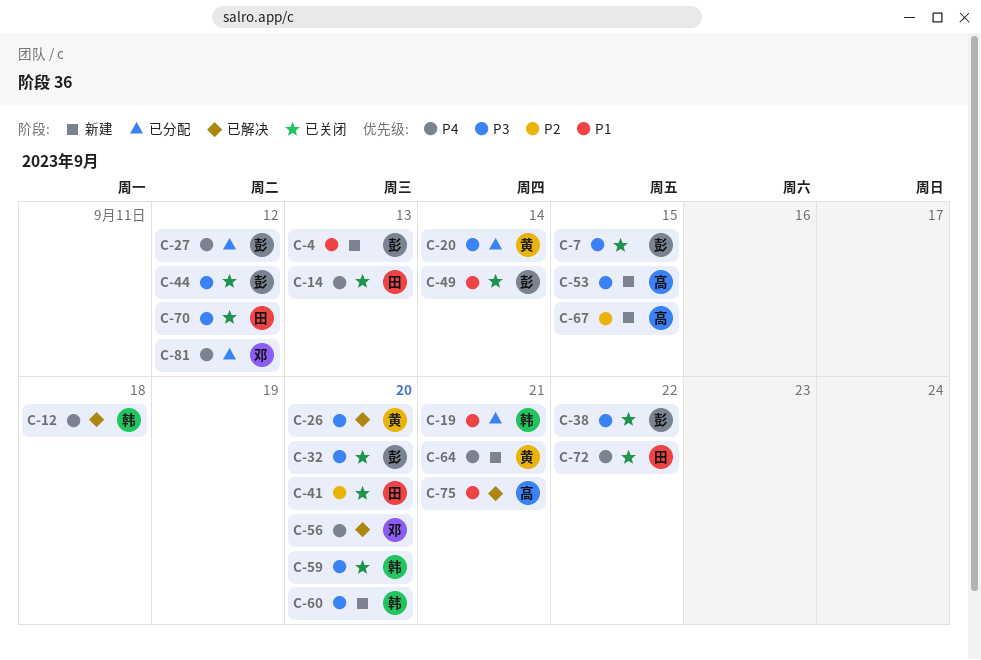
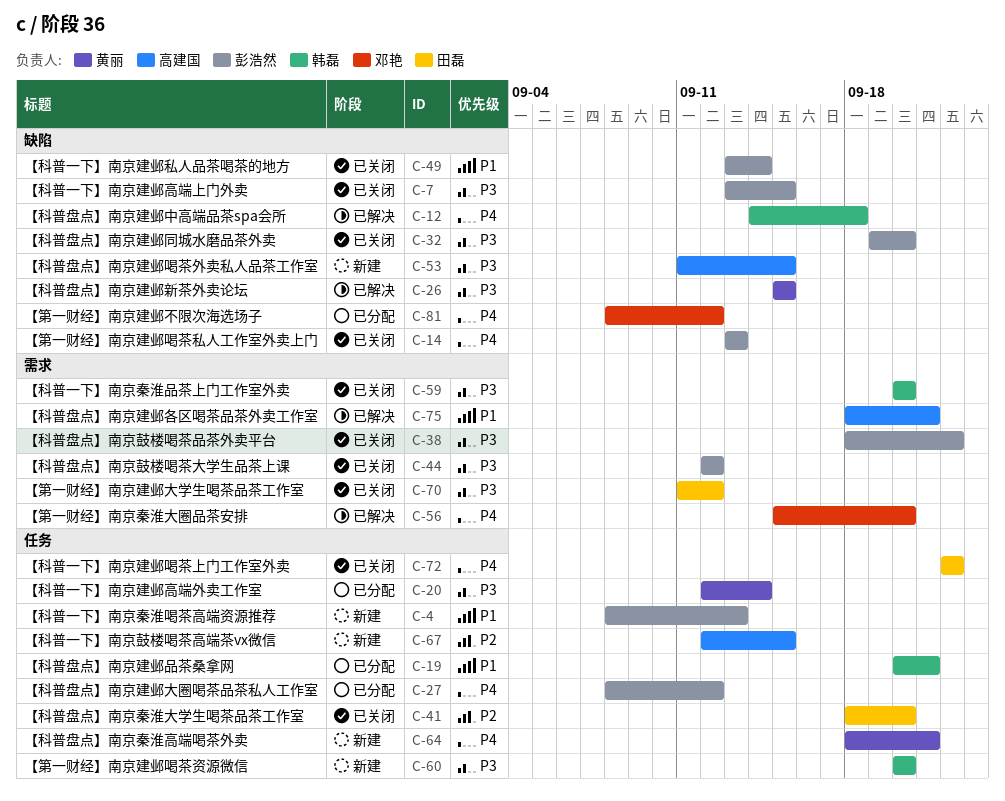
C-14, owner: 田磊 -> 彭浩然
C-26, due: Sep 20 -> Sep 15

